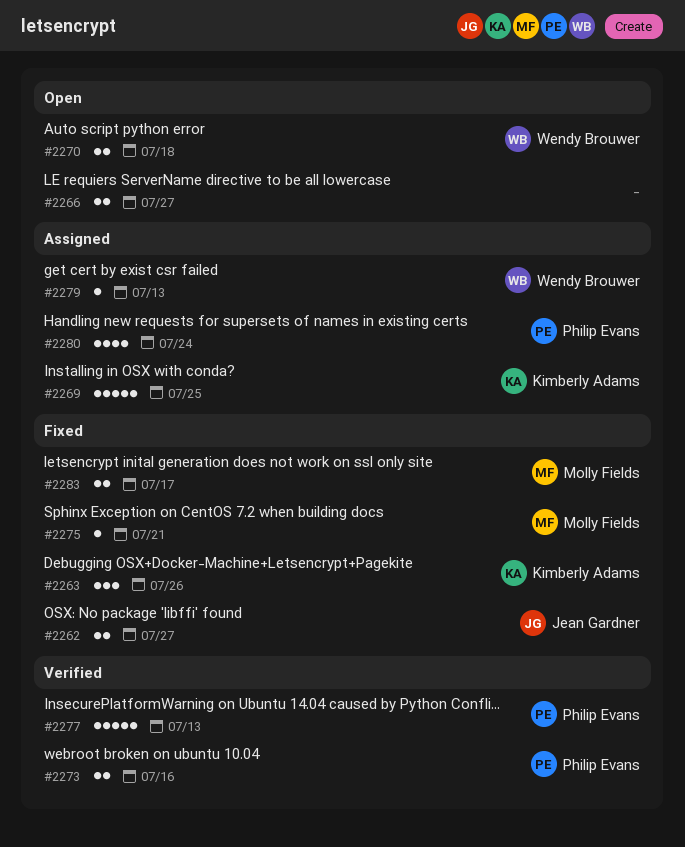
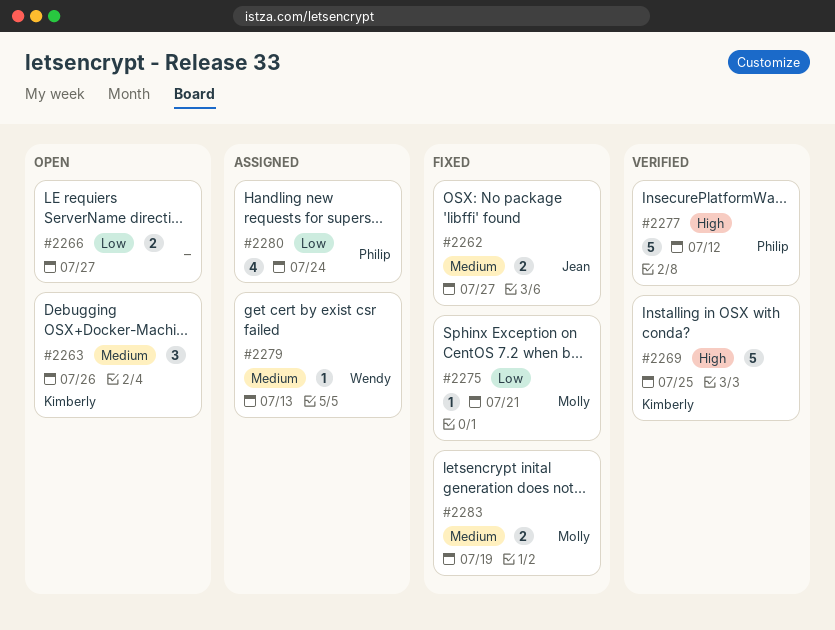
#2263, status: Fixed -> Open
#2269, status: Assigned -> Verified
#2270: present -> none
#2273: present -> none
#2277, due: Jul 13 -> Jul 12
#2283, due: Jul 17 -> Jul 19

